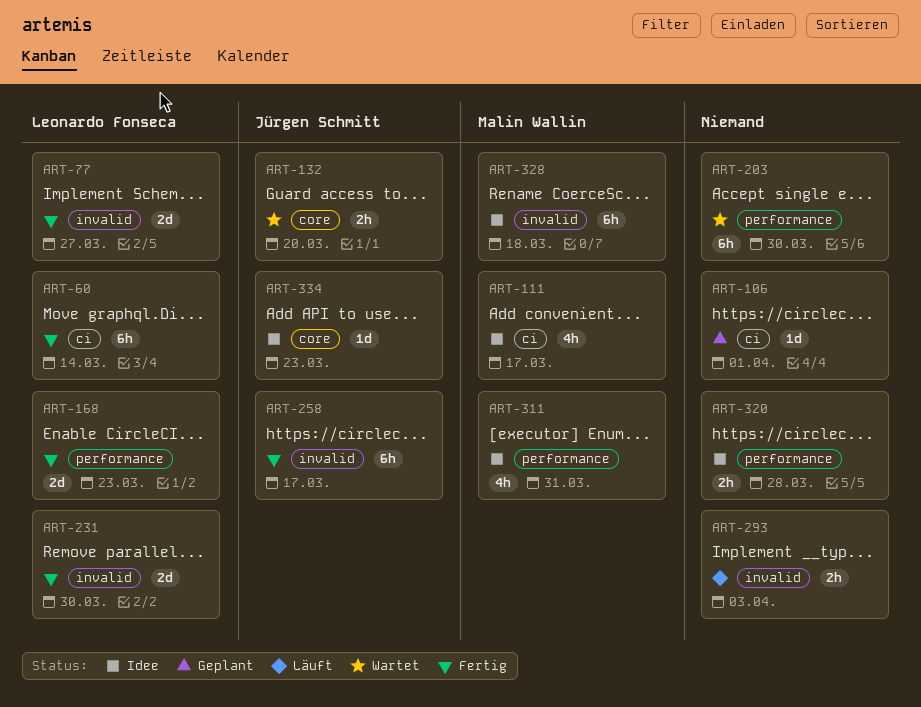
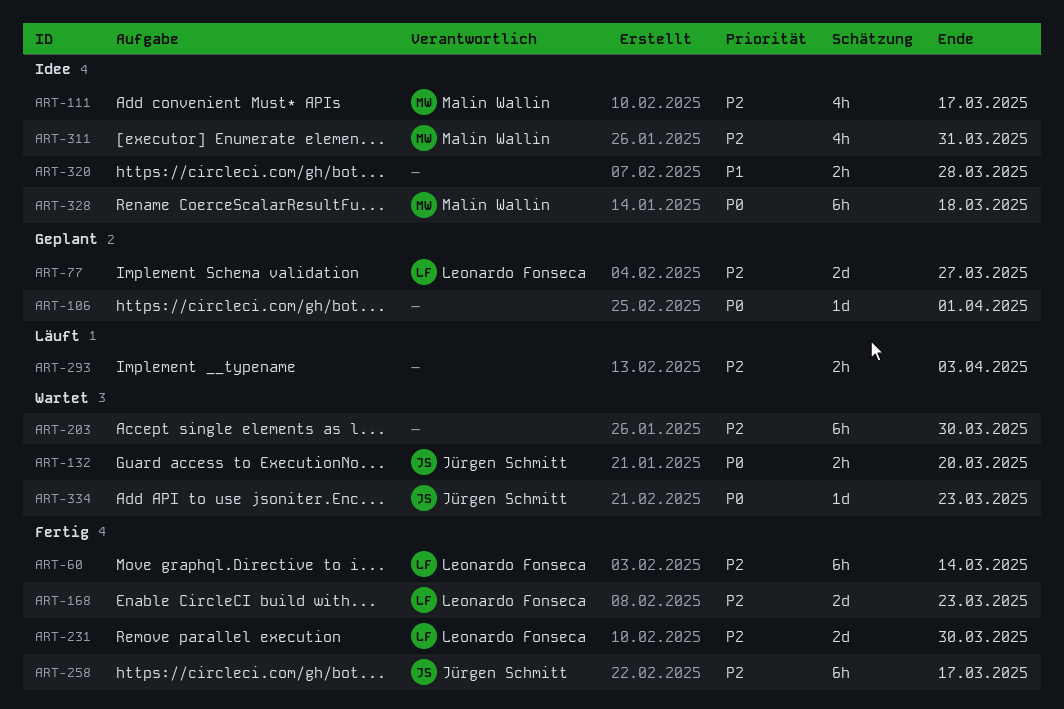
ART-77, status: Fertig -> Geplant
ART-334, status: Idee -> Wartet

